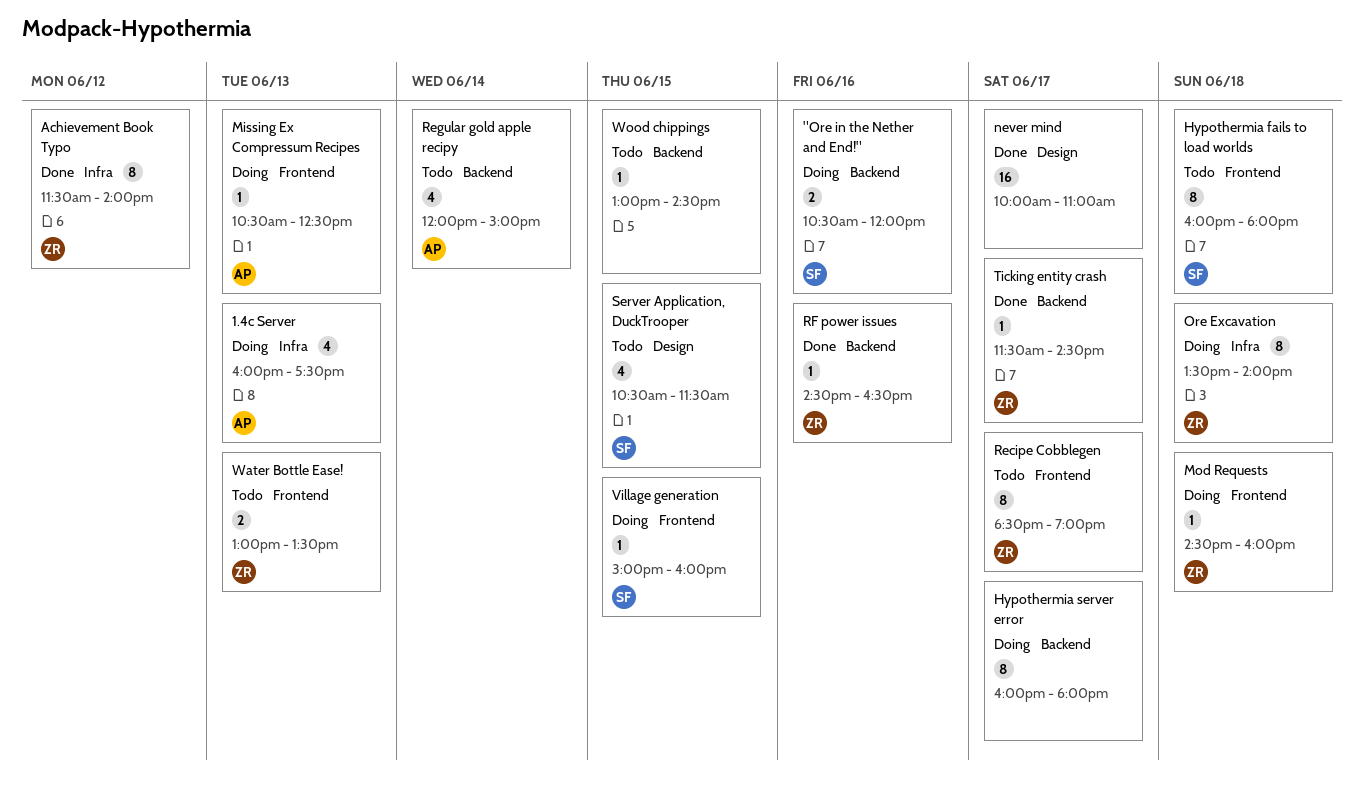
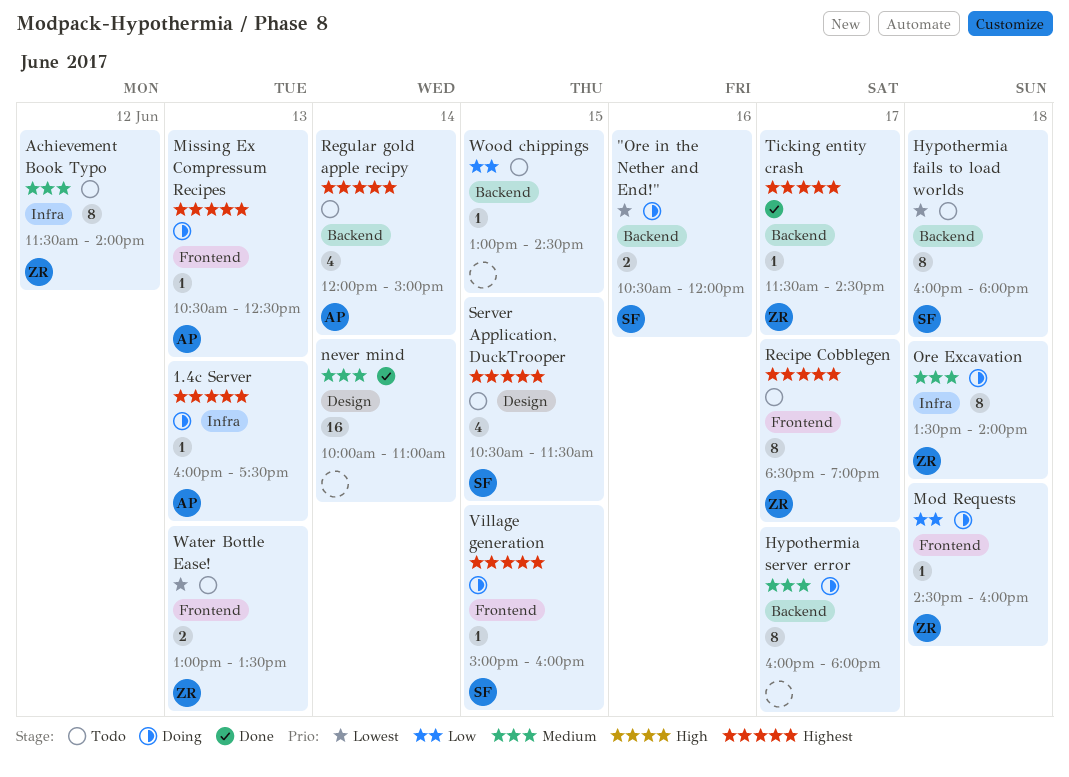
1.4c Server, estimate: 4 -> 1
Achievement Book Typo, status: Done -> Todo
Hypothermia fails to load worlds, label: Frontend -> Backend
never mind, day: Jun 17 -> Jun 14
RF power issues: present -> none

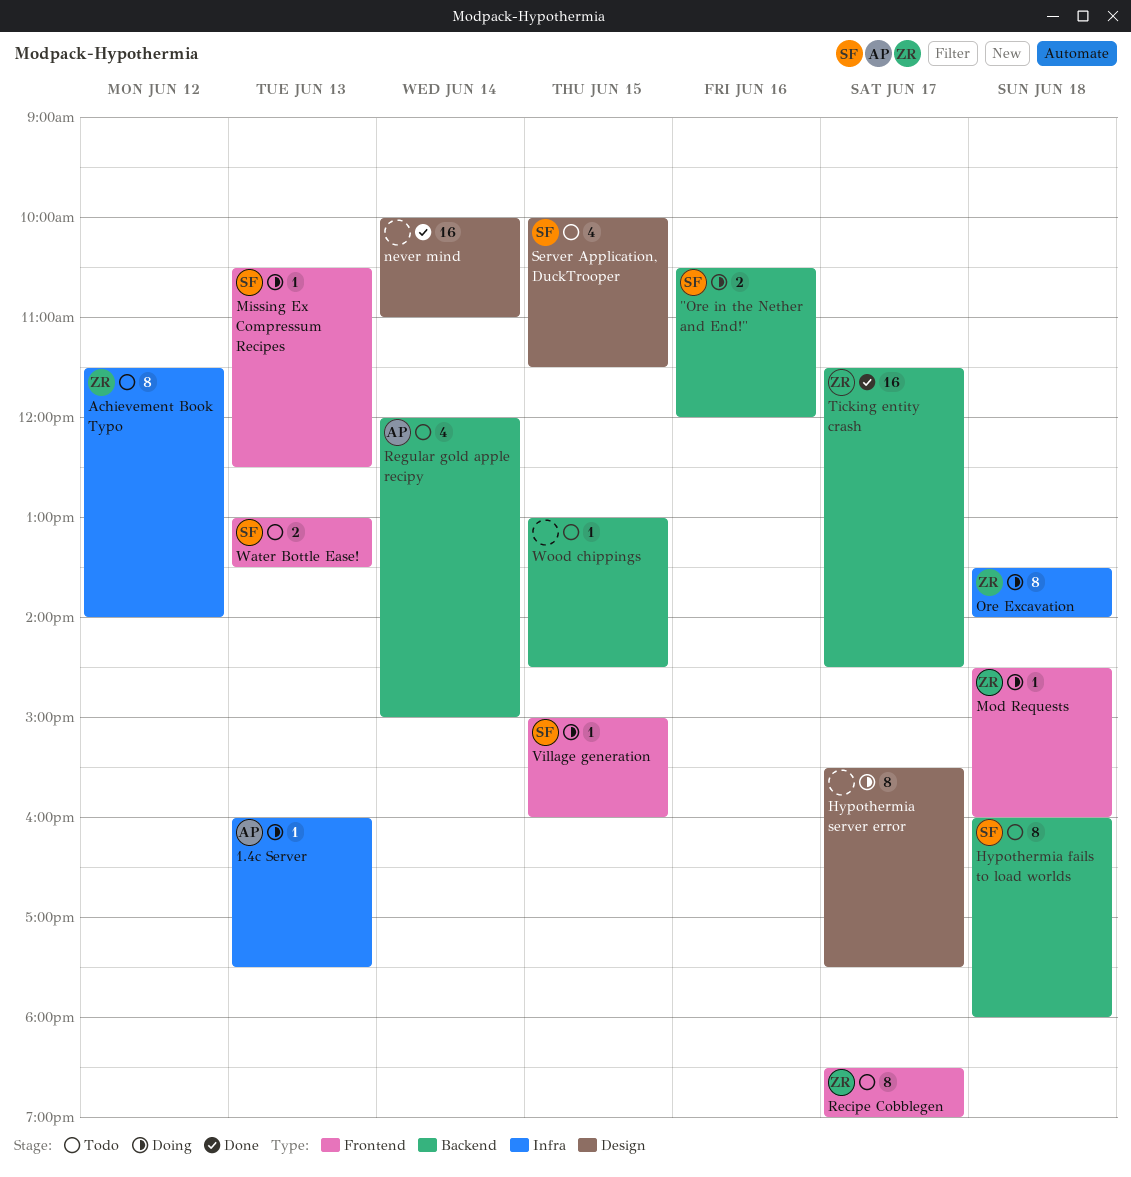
Hypothermia server error, label: Backend -> Design
Hypothermia server error, begins: 16:00 -> 15:30
Hypothermia server error, ends: 18:00 -> 17:30
Missing Ex Compressum Recipes, owner: AP -> SF
Server Application, DuckTrooper, begins: 10:30 -> 10:00
Ticking entity crash, estimate: 1 -> 16
Water Bottle Ease!, owner: ZR -> SF

